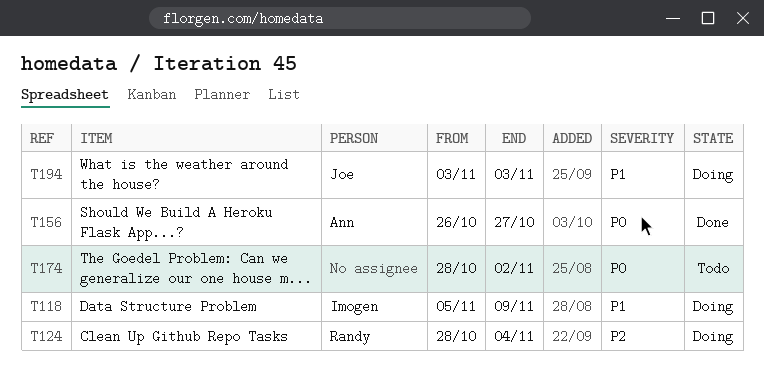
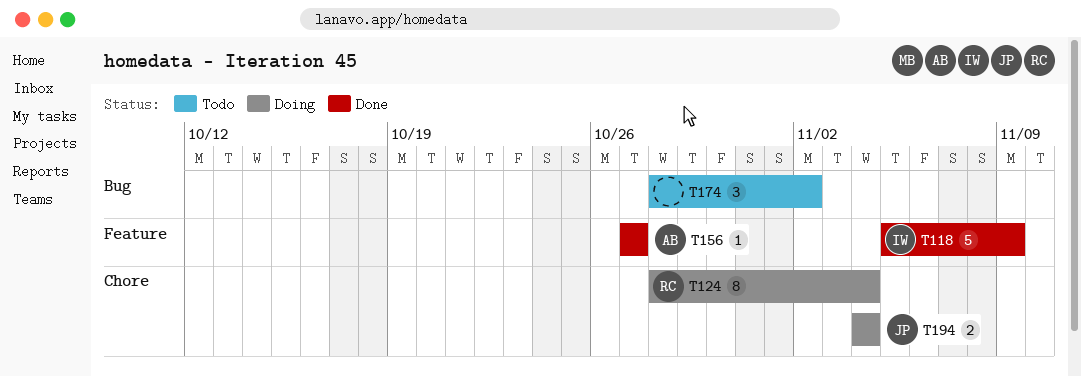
T118, status: Doing -> Done
T156, start: Oct 26 -> Oct 27
T194, start: Nov 3 -> Nov 4
T194, due: Nov 3 -> Nov 4

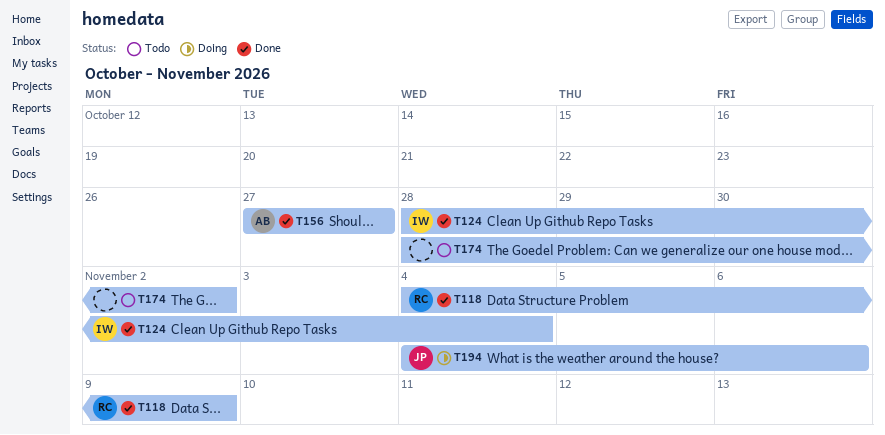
T118, owner: IW -> RC
T118, start: Nov 5 -> Nov 4
T124, status: Doing -> Done
T124, owner: RC -> IW
T194, due: Nov 4 -> Nov 6

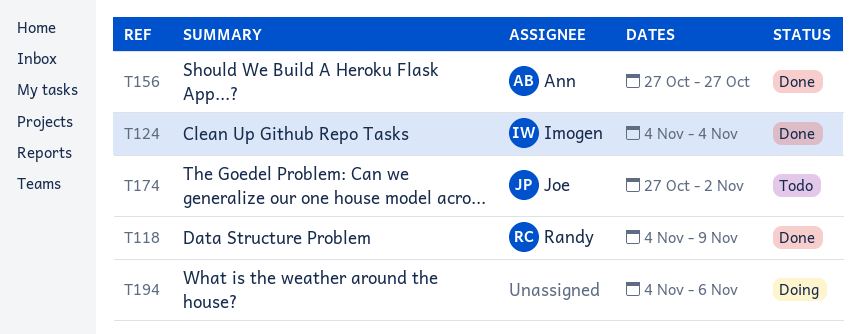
T124, start: Oct 28 -> Nov 4
T174, owner: none -> Joe
T174, start: Oct 28 -> Oct 27
T194, owner: Joe -> none

